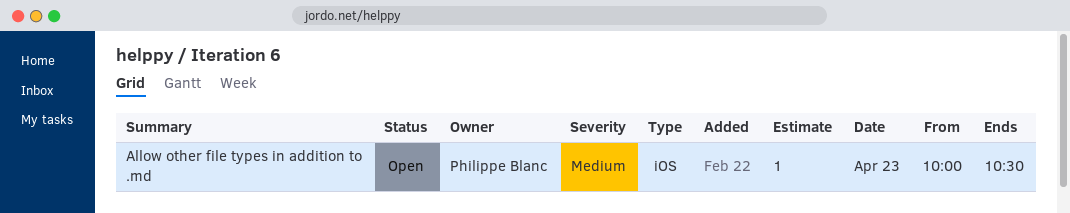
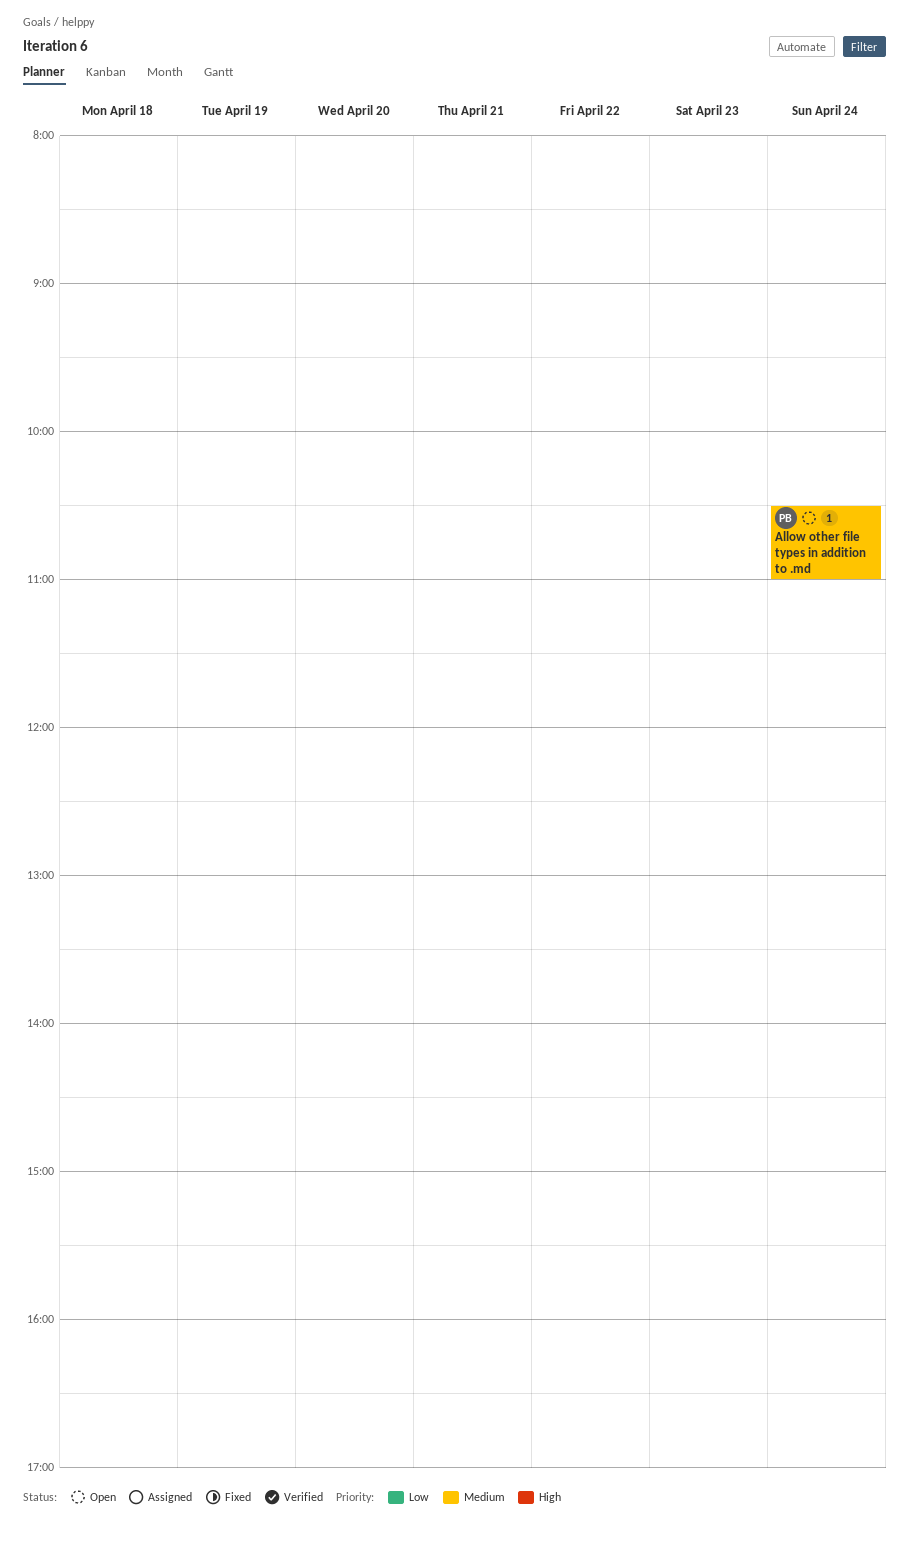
Allow other file types in addition to .md, day: Apr 23 -> Apr 24
Allow other file types in addition to .md, begins: 10:00 -> 10:30
Allow other file types in addition to .md, ends: 10:30 -> 11:00

